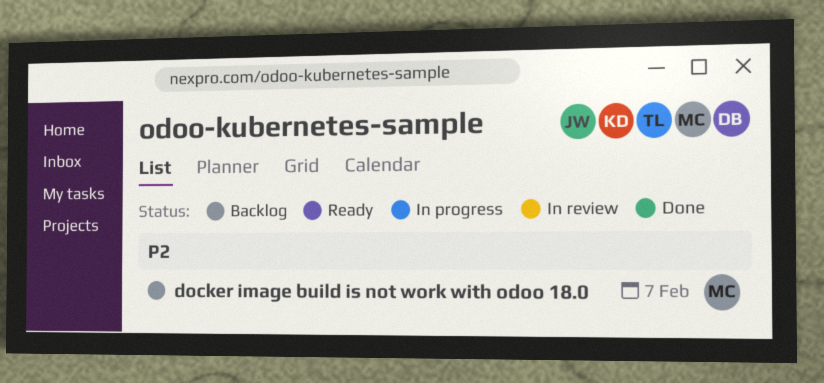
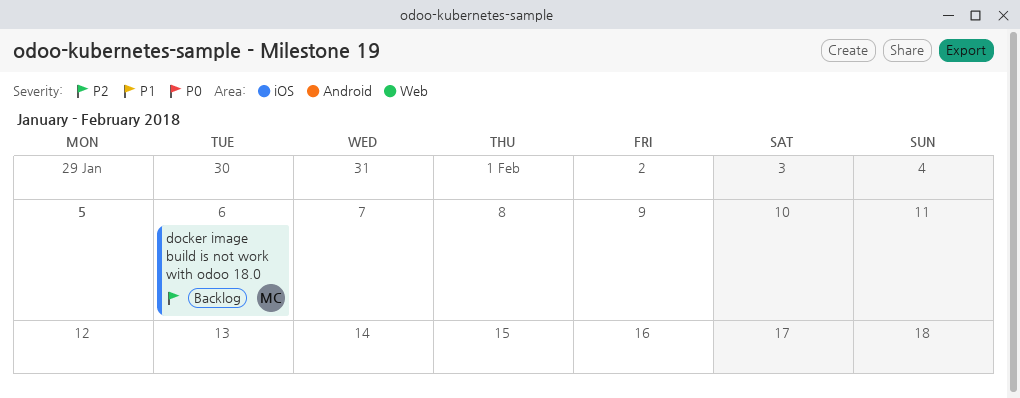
docker image build is not work with odoo 18.0, due: Feb 7 -> Feb 6

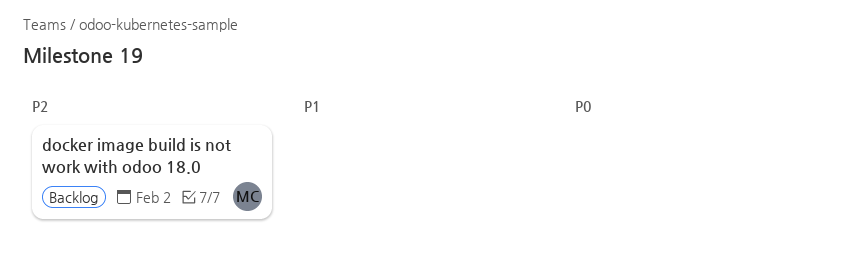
docker image build is not work with odoo 18.0, due: Feb 6 -> Feb 2

